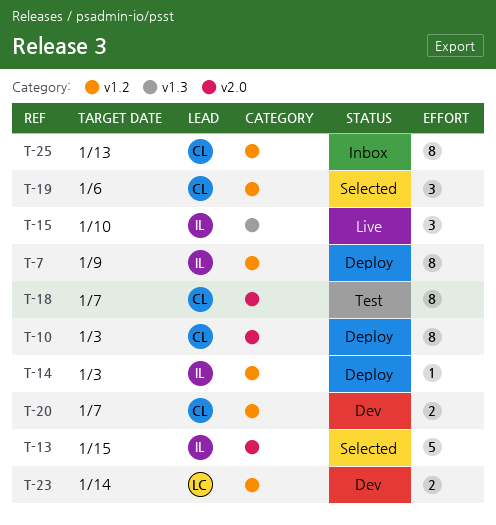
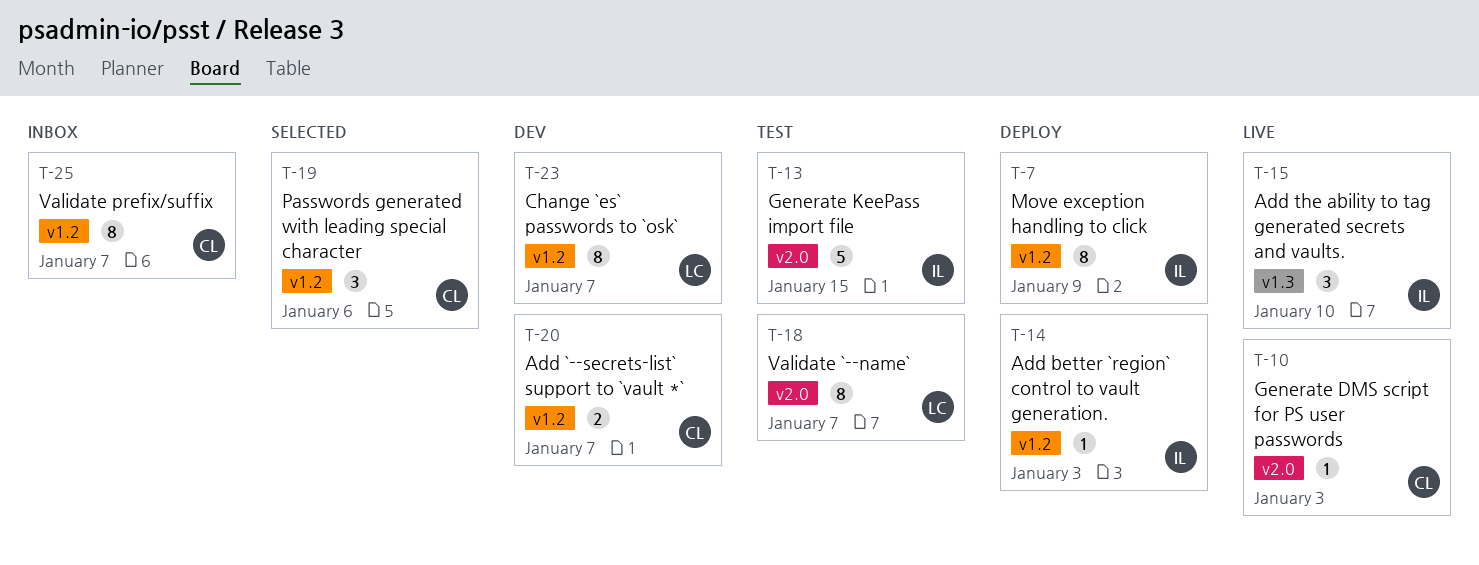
T-10, status: Deploy -> Live
T-10, estimate: 8 -> 1
T-13, status: Selected -> Test
T-18, owner: CL -> LC
T-23, estimate: 2 -> 8
T-23, due: Jan 14 -> Jan 7
T-25, due: Jan 13 -> Jan 7

